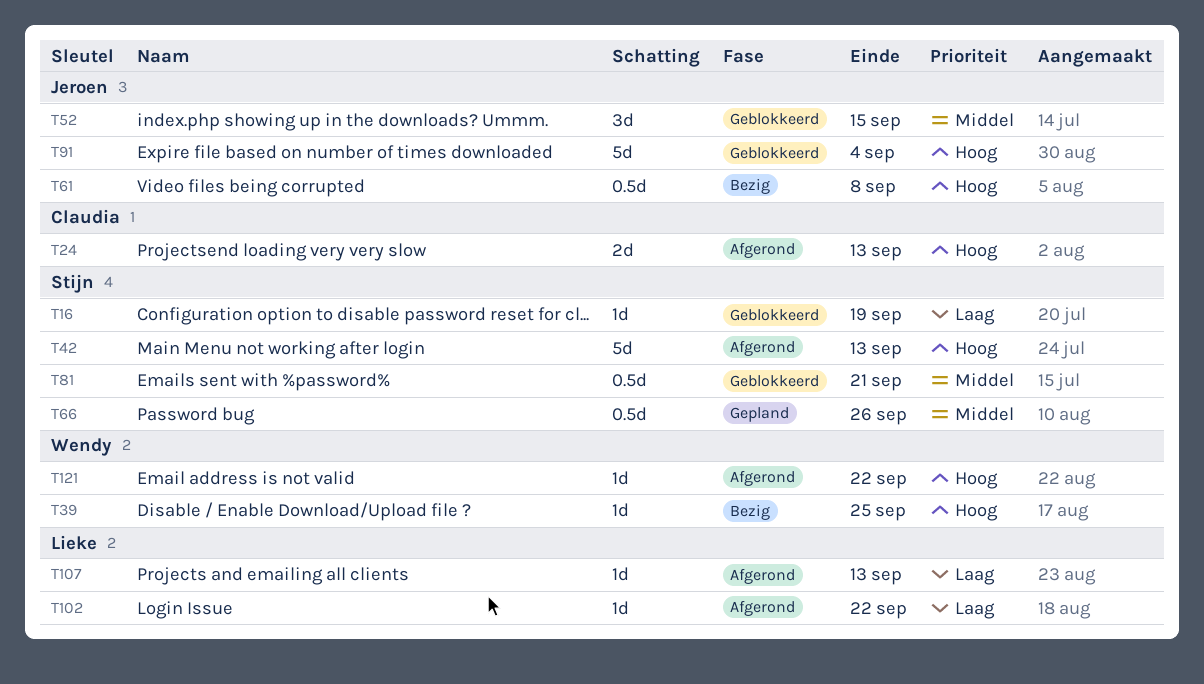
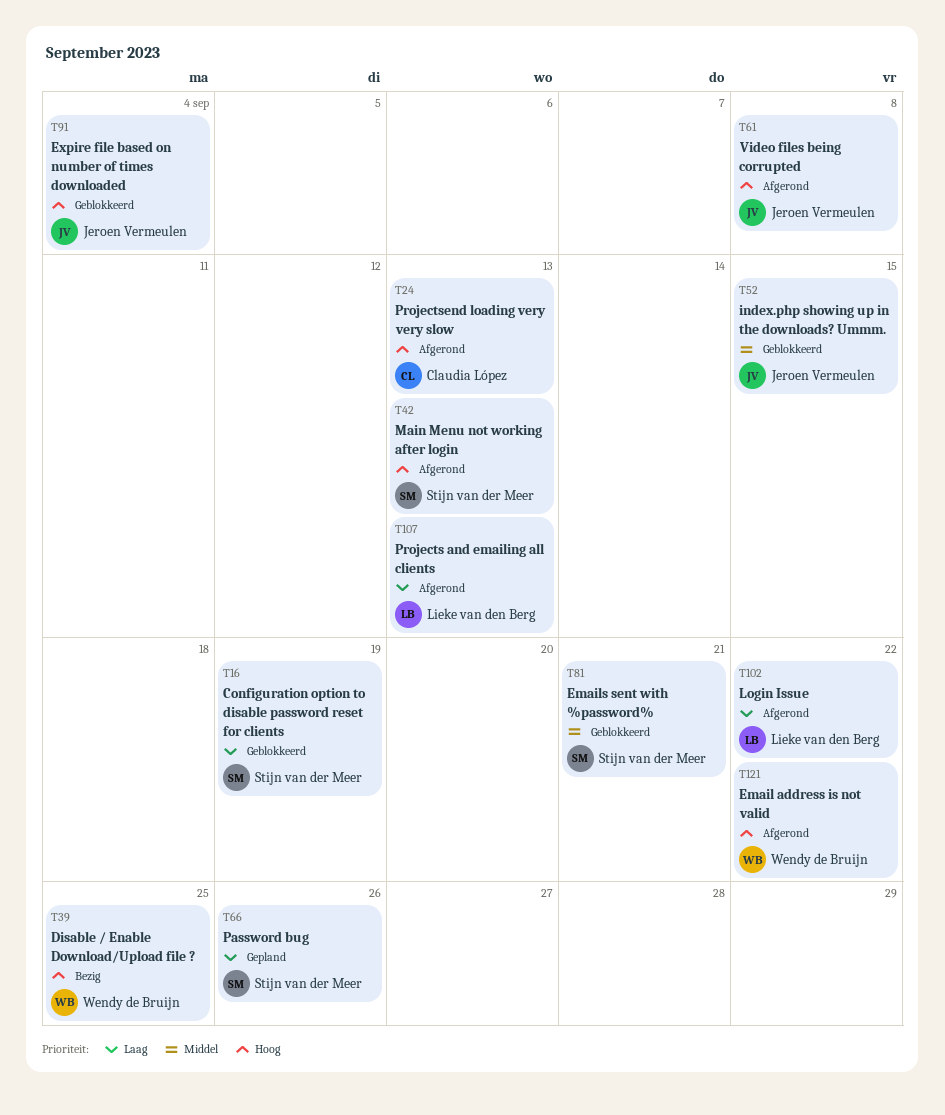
T61, status: Bezig -> Afgerond
T66, priority: Middel -> Laag

